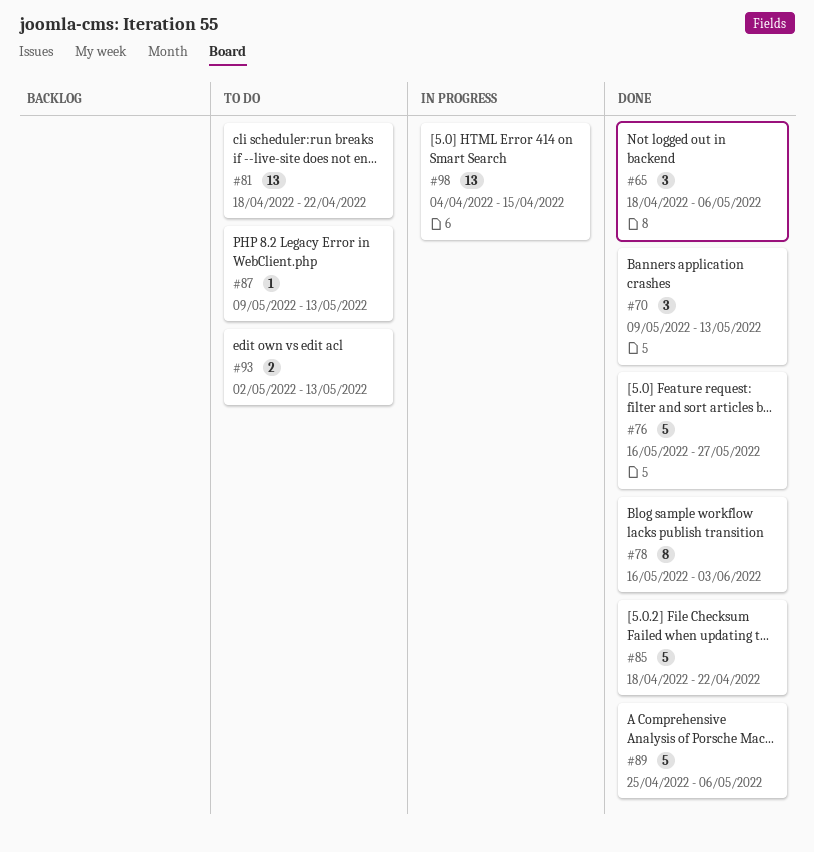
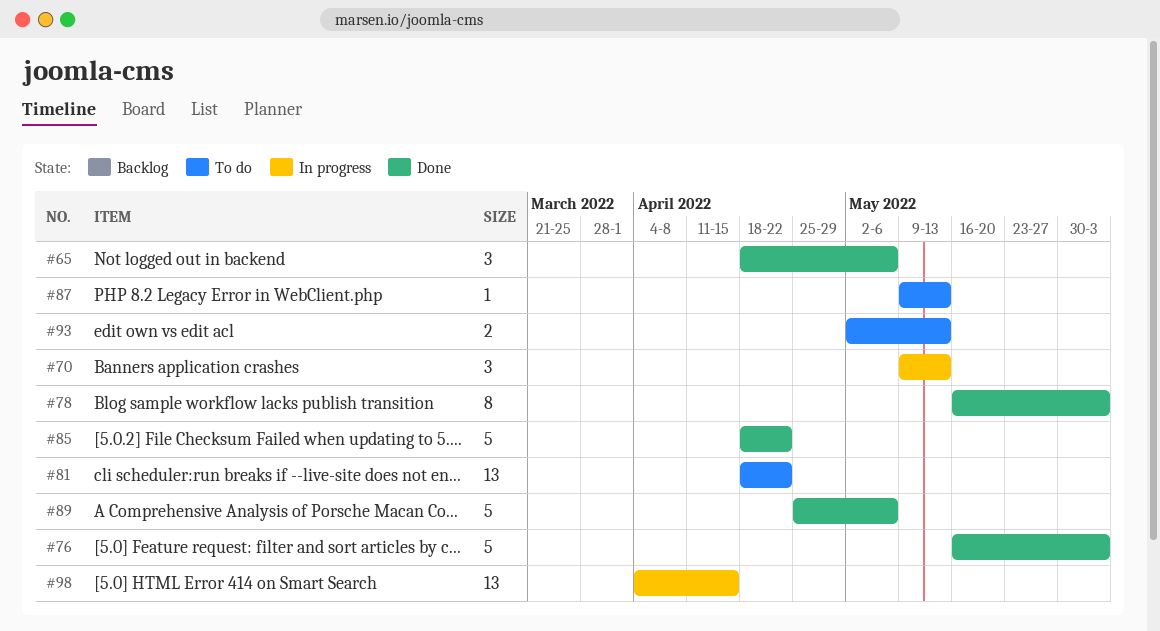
#70, status: Done -> In progress
#76, due: May 27 -> Jun 3

